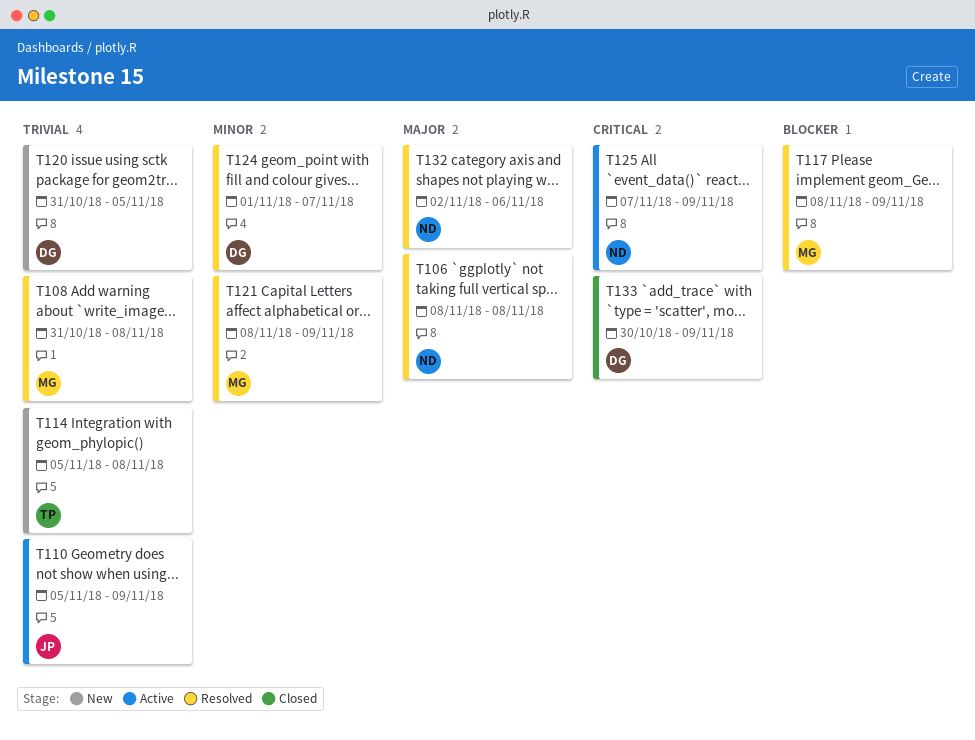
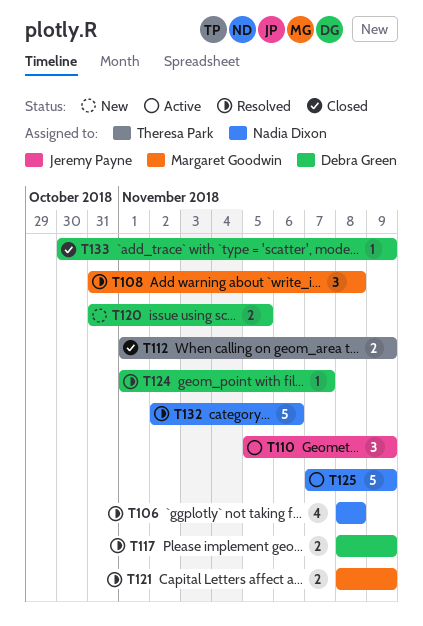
T112: none -> present
T114: present -> none
T117, owner: Margaret Goodwin -> Debra Green

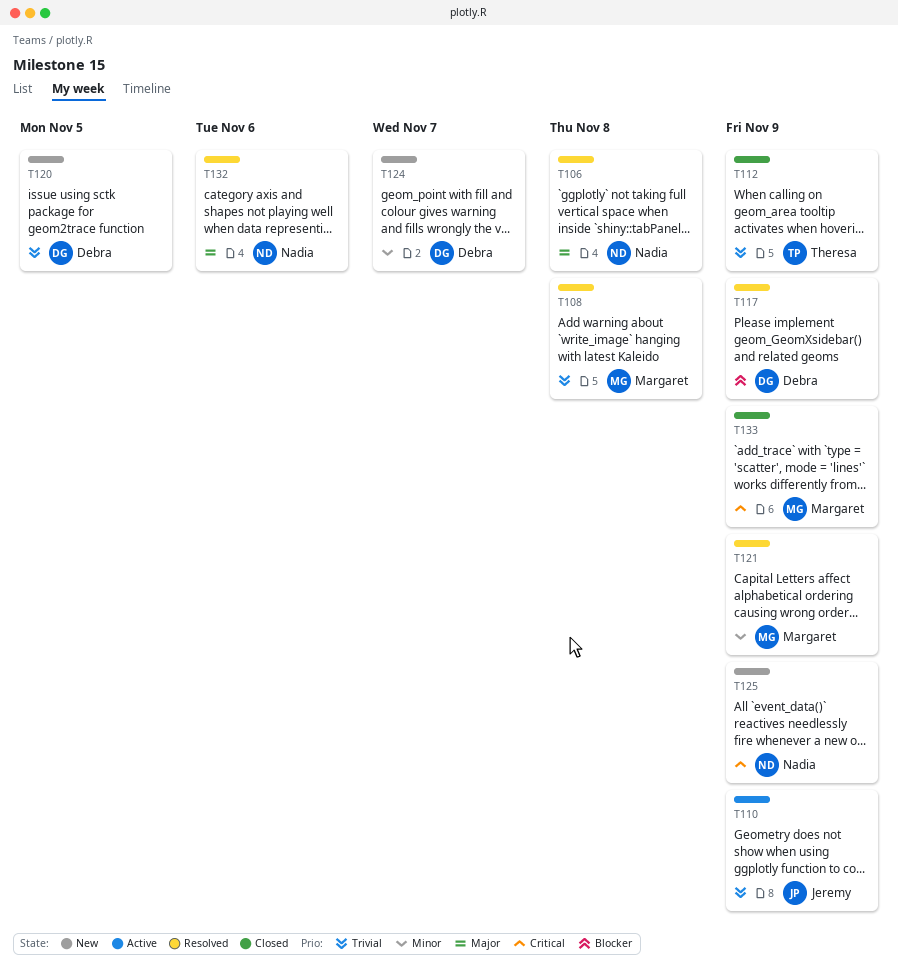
T124, status: Resolved -> New
T125, status: Active -> New
T133, owner: Debra Green -> Margaret Goodwin

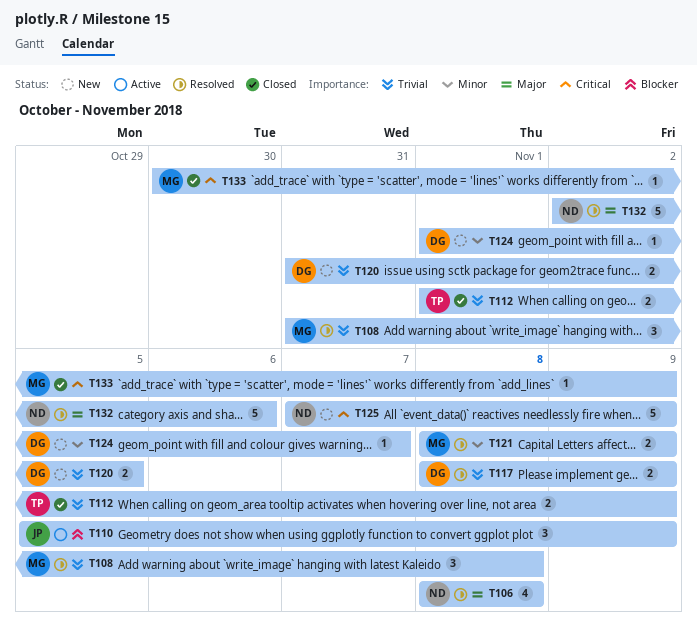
T110, priority: Trivial -> Blocker
T117, priority: Blocker -> Trivial

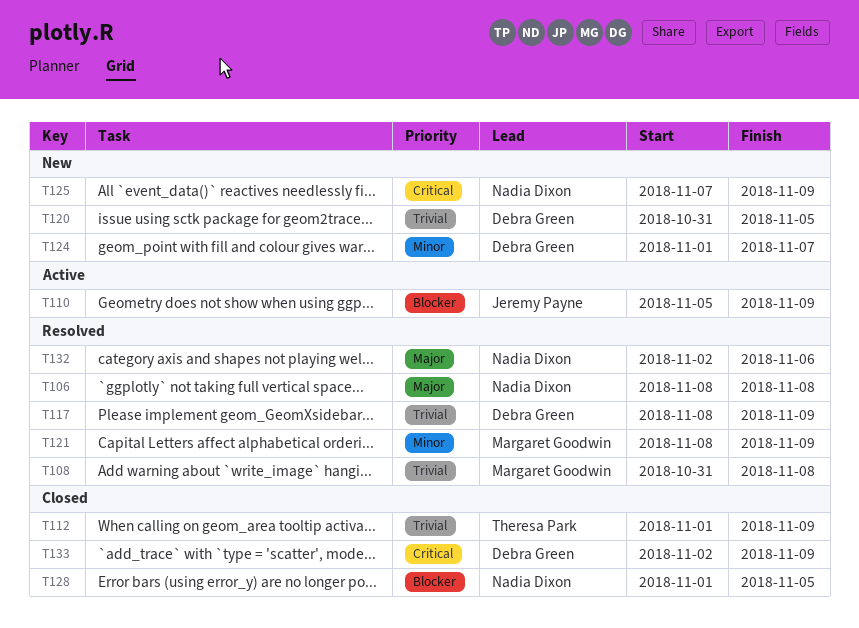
T128: none -> present
T133, owner: Margaret Goodwin -> Debra Green
T133, start: Oct 30 -> Nov 2

